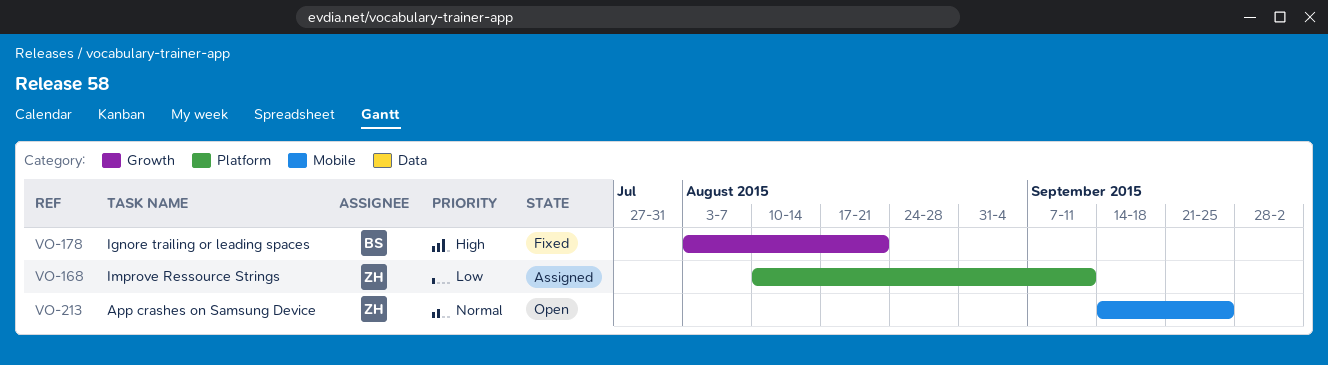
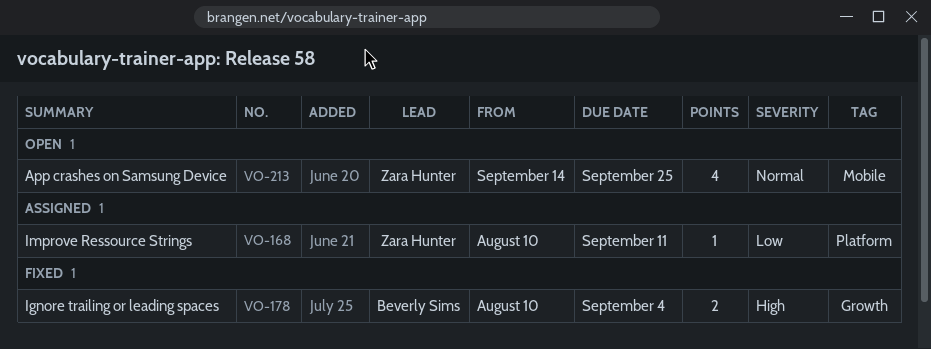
VO-178, start: Aug 3 -> Aug 10
VO-178, due: Aug 21 -> Sep 4

